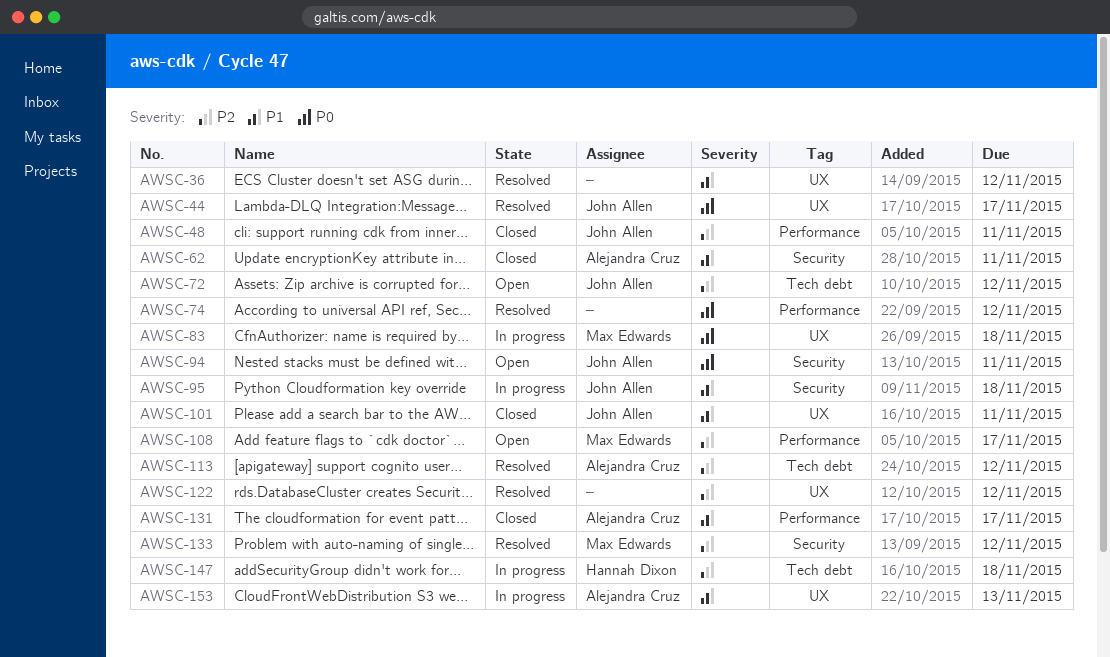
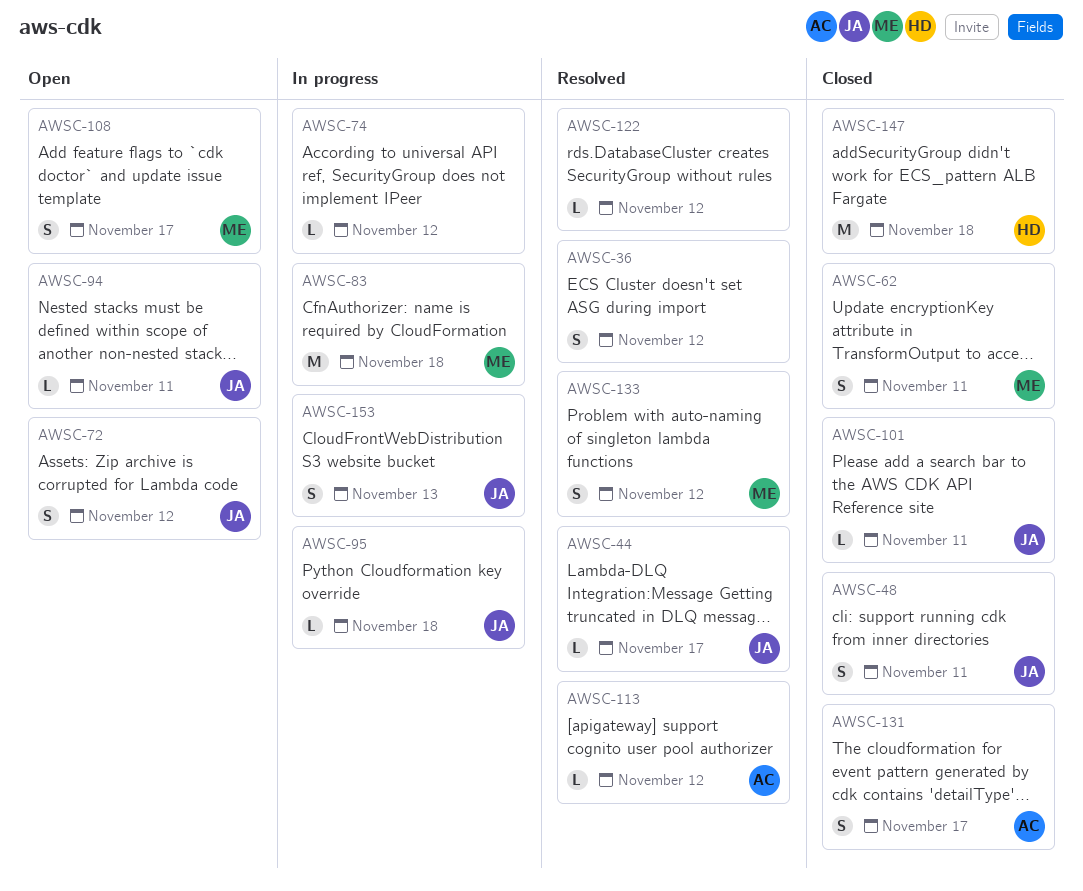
AWSC-62, owner: Alejandra Cruz -> Max Edwards
AWSC-74, status: Resolved -> In progress
AWSC-147, status: In progress -> Closed
AWSC-153, owner: Alejandra Cruz -> John Allen

